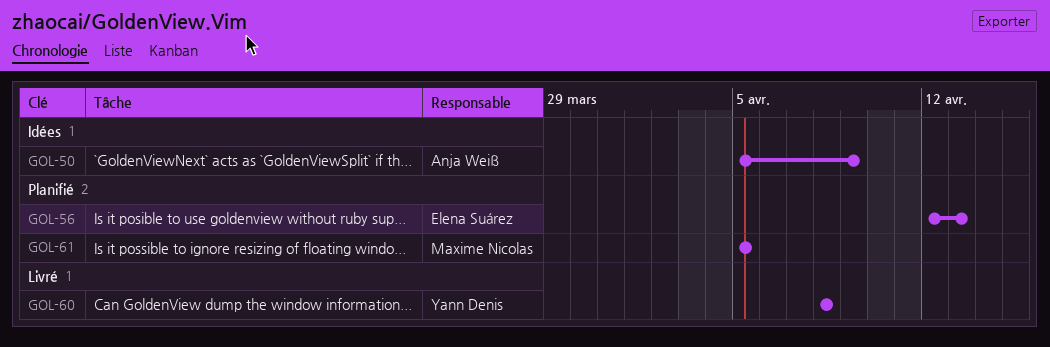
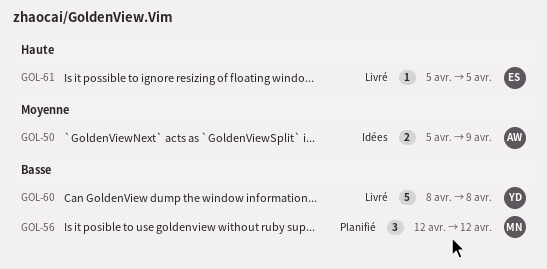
GOL-56, owner: Elena Suárez -> Maxime Nicolas
GOL-56, due: Apr 13 -> Apr 12
GOL-61, status: Planifié -> Livré
GOL-61, owner: Maxime Nicolas -> Elena Suárez

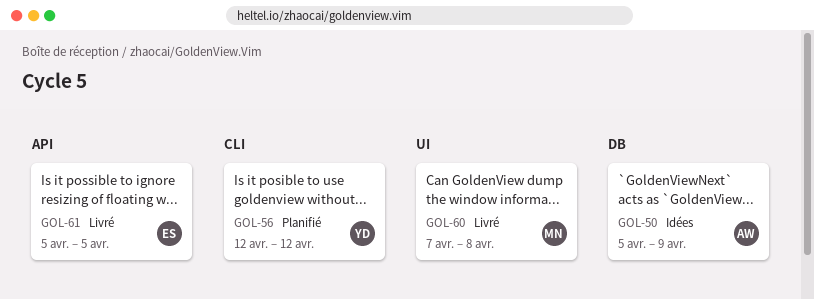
GOL-56, owner: MN -> YD
GOL-60, owner: YD -> MN
GOL-60, start: Apr 8 -> Apr 7

